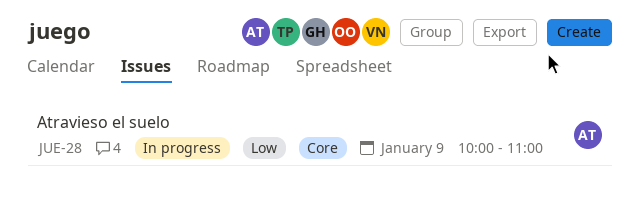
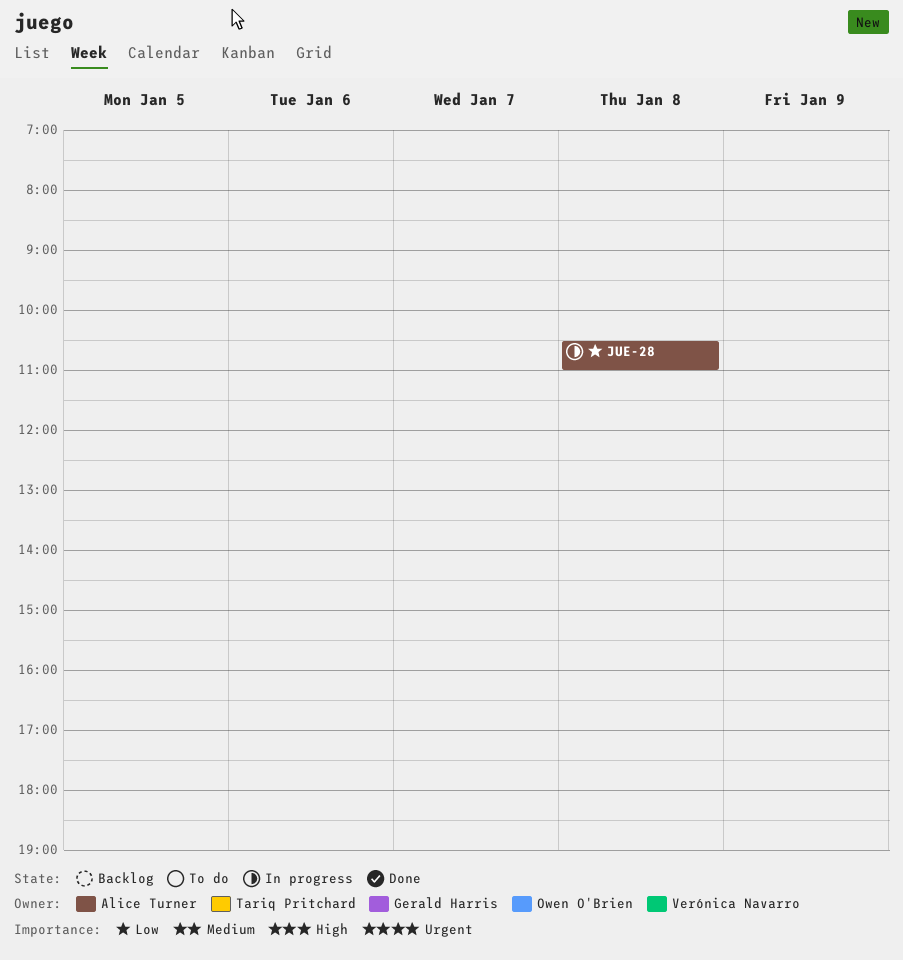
JUE-28, day: Jan 9 -> Jan 8
JUE-28, begins: 10:00 -> 10:30

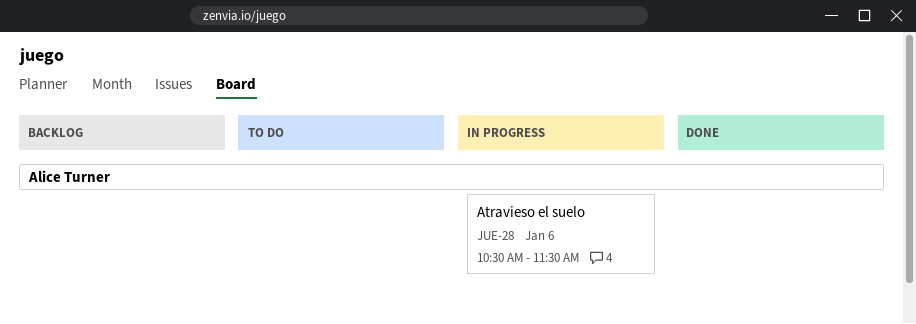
JUE-28, day: Jan 8 -> Jan 6
JUE-28, ends: 11:00 -> 11:30

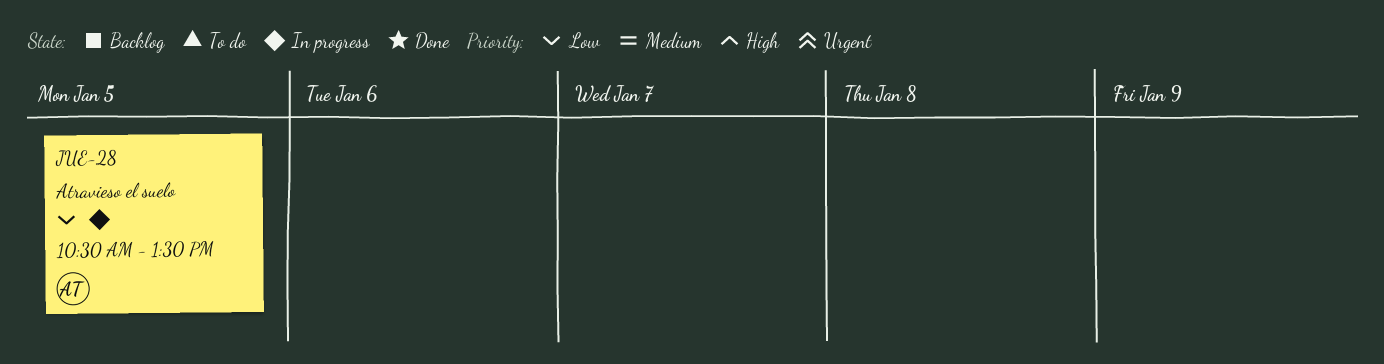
JUE-28, day: Jan 6 -> Jan 5
JUE-28, ends: 11:30 -> 13:30

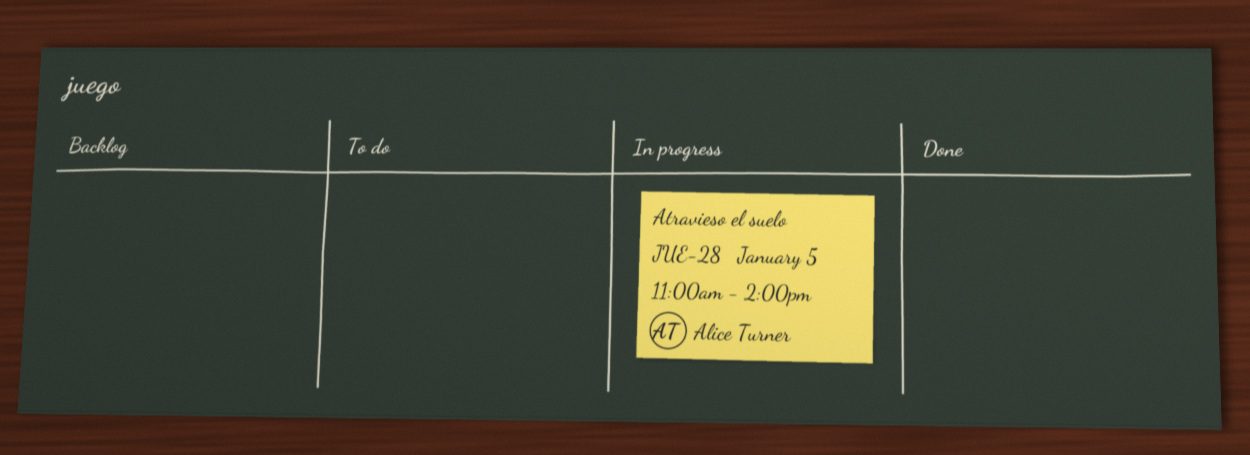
JUE-28, begins: 10:30 -> 11:00
JUE-28, ends: 13:30 -> 14:00

